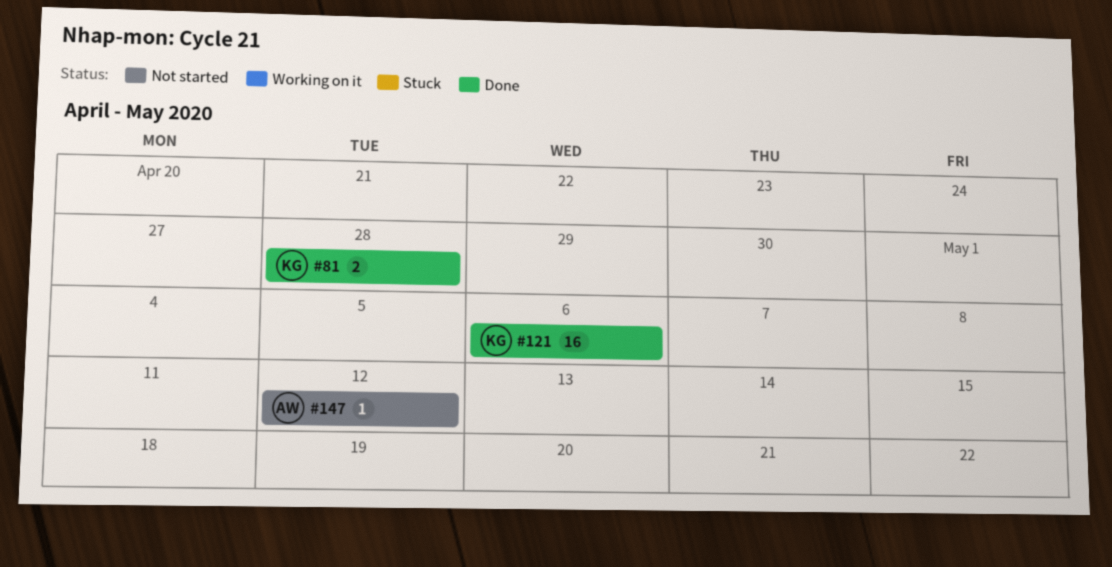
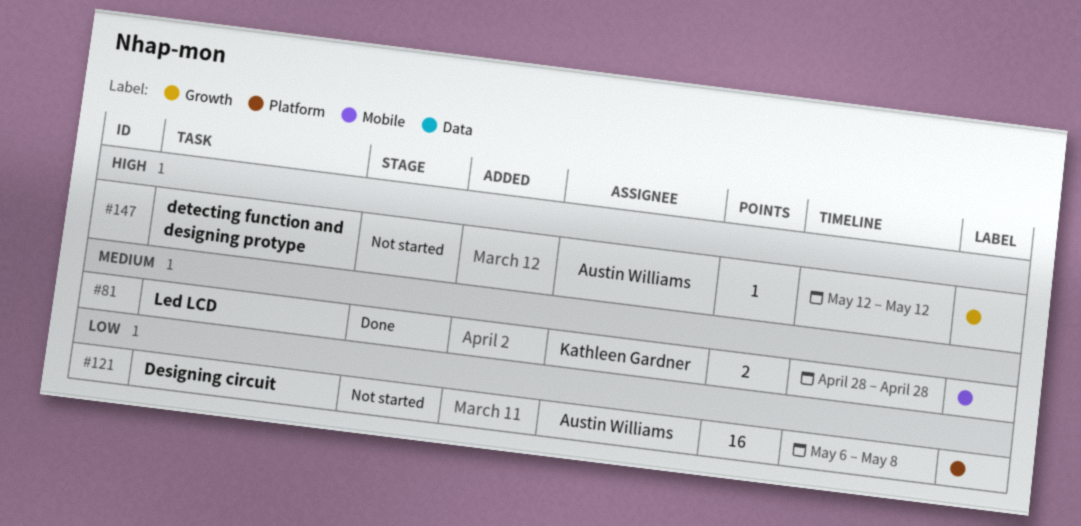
#121, status: Done -> Not started
#121, owner: Kathleen Gardner -> Austin Williams
#121, due: May 6 -> May 8

